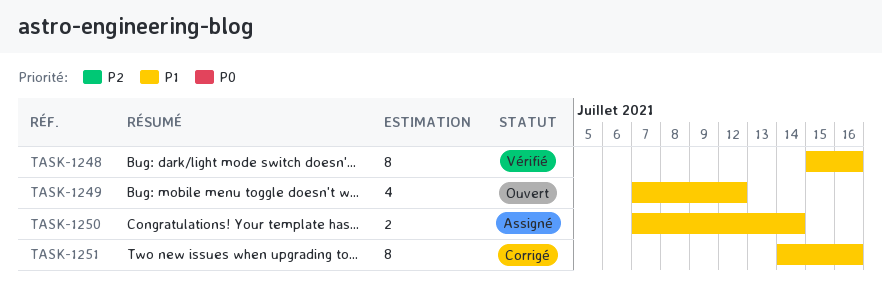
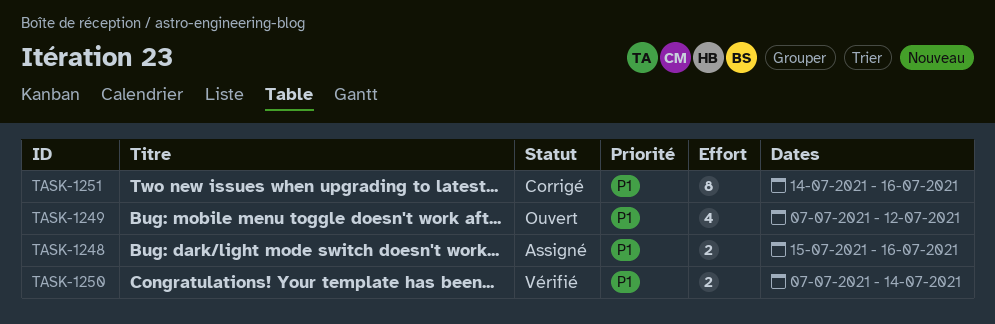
TASK-1248, status: Vérifié -> Assigné
TASK-1248, estimate: 8 -> 2
TASK-1250, status: Assigné -> Vérifié

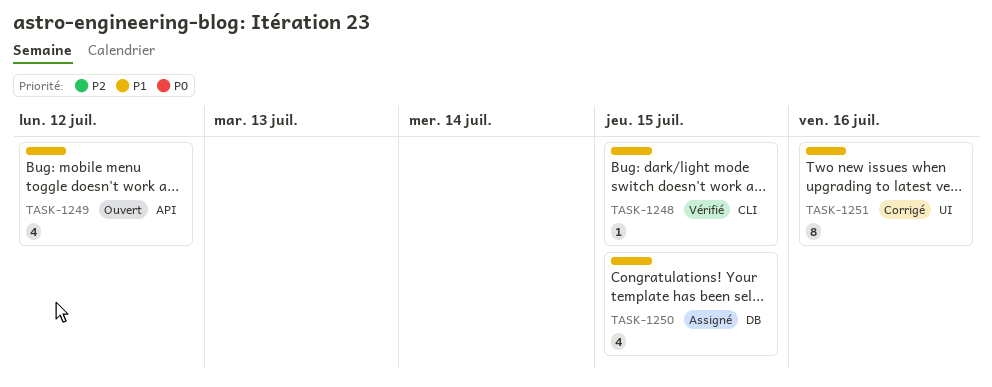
TASK-1248, status: Assigné -> Vérifié
TASK-1248, estimate: 2 -> 1
TASK-1248, due: Jul 16 -> Jul 15
TASK-1250, status: Vérifié -> Assigné
TASK-1250, estimate: 2 -> 4
TASK-1250, due: Jul 14 -> Jul 15

